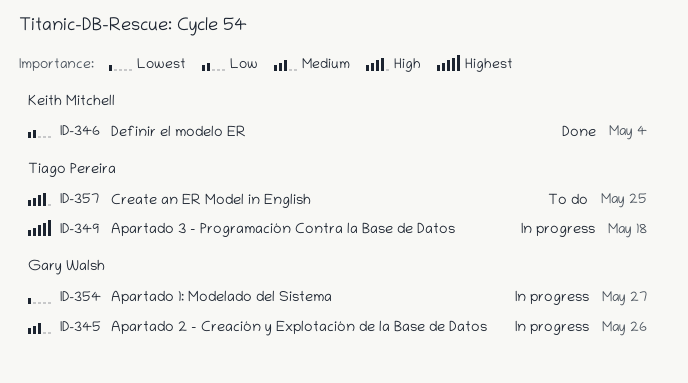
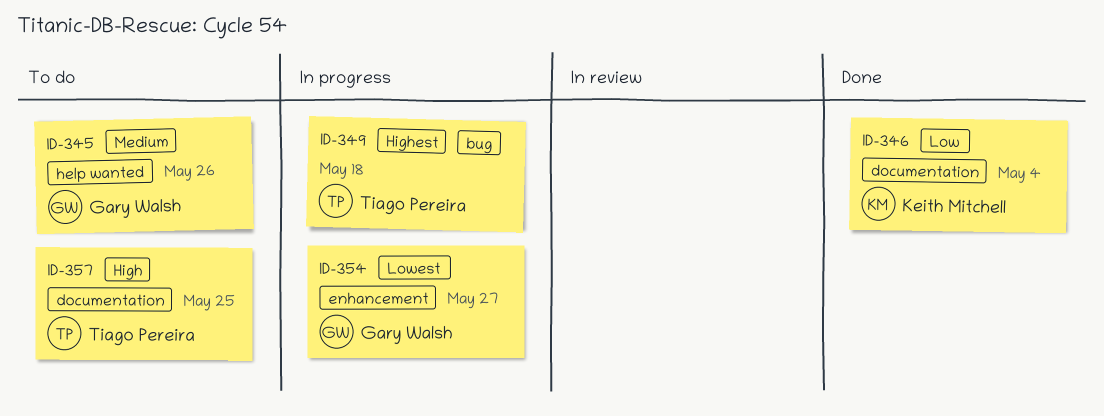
ID-345, status: In progress -> To do

